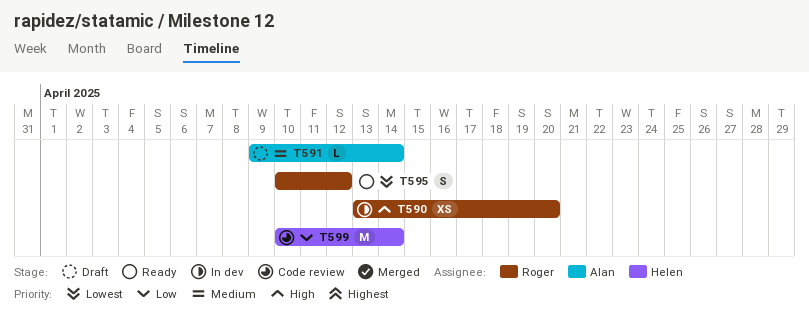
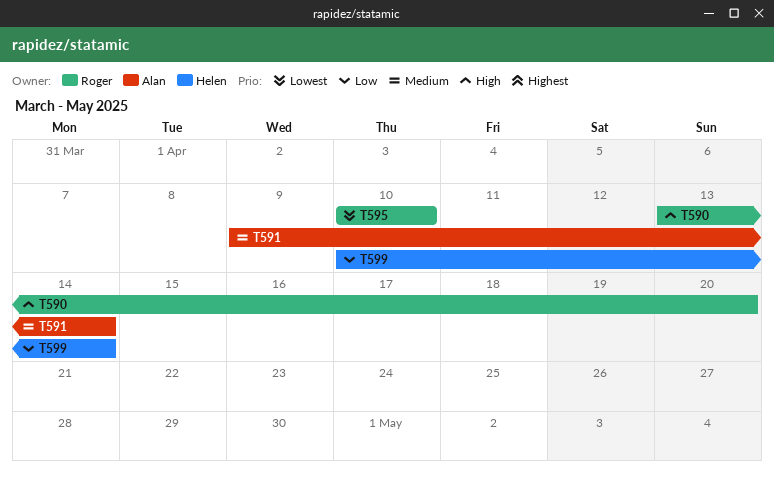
T595, due: Apr 12 -> Apr 10

